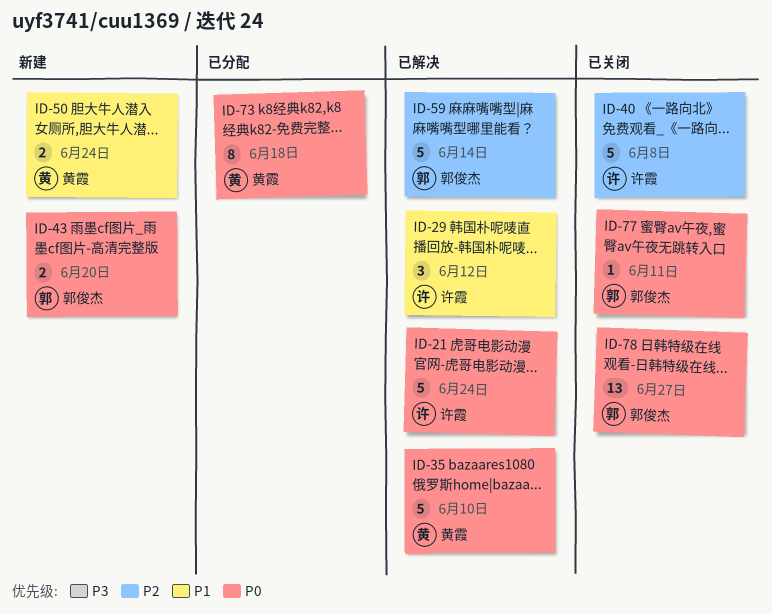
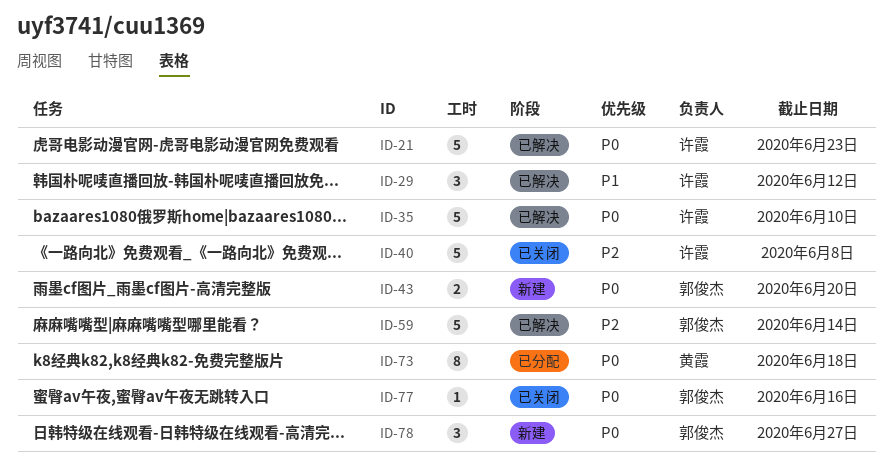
ID-21, due: Jun 24 -> Jun 23
ID-35, owner: 黄霞 -> 许霞
ID-50: present -> none
ID-77, due: Jun 11 -> Jun 16
ID-78, status: 已关闭 -> 新建
ID-78, estimate: 13 -> 3

